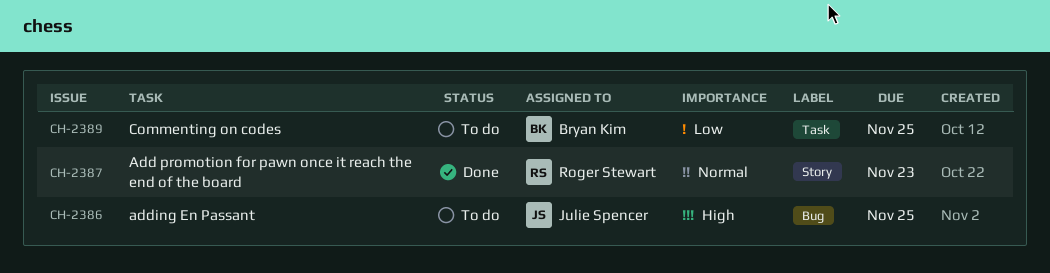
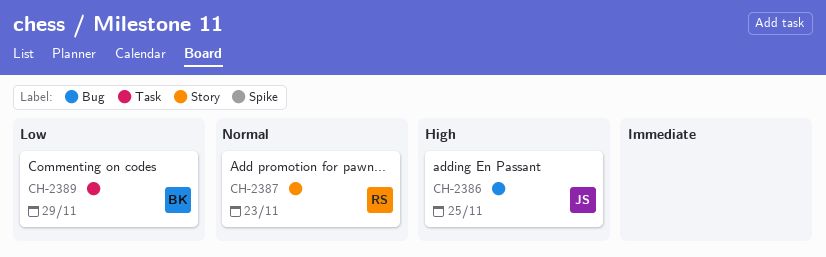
CH-2389, due: Nov 25 -> Nov 29

